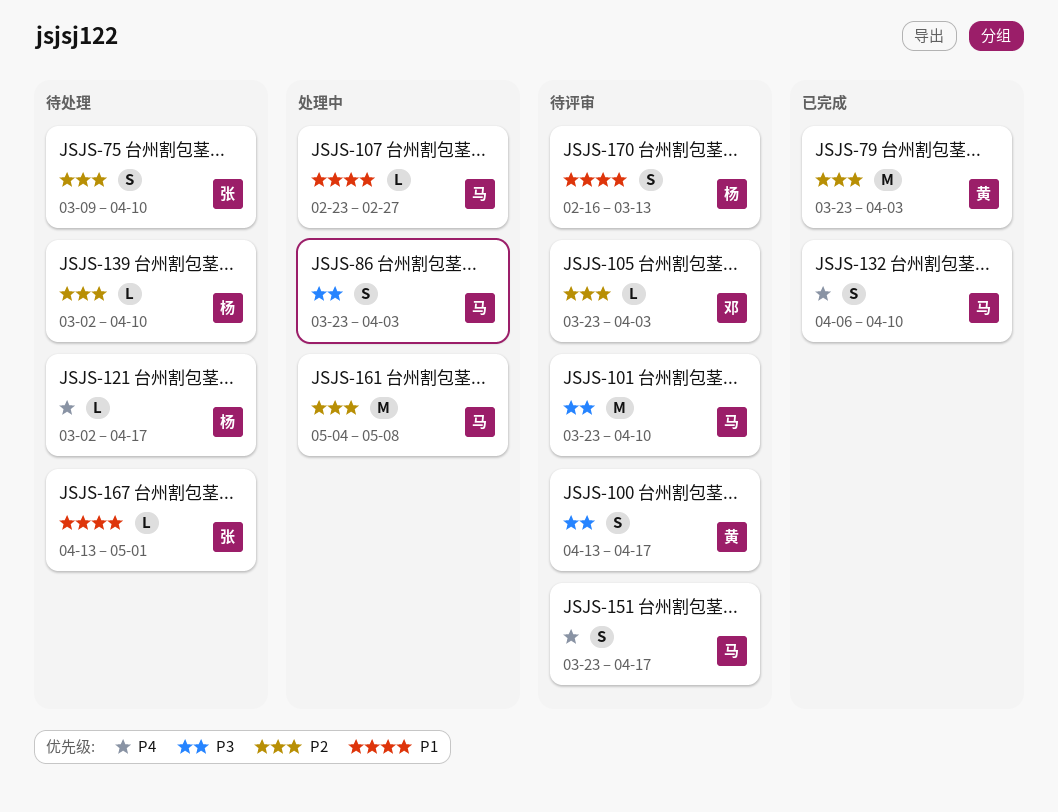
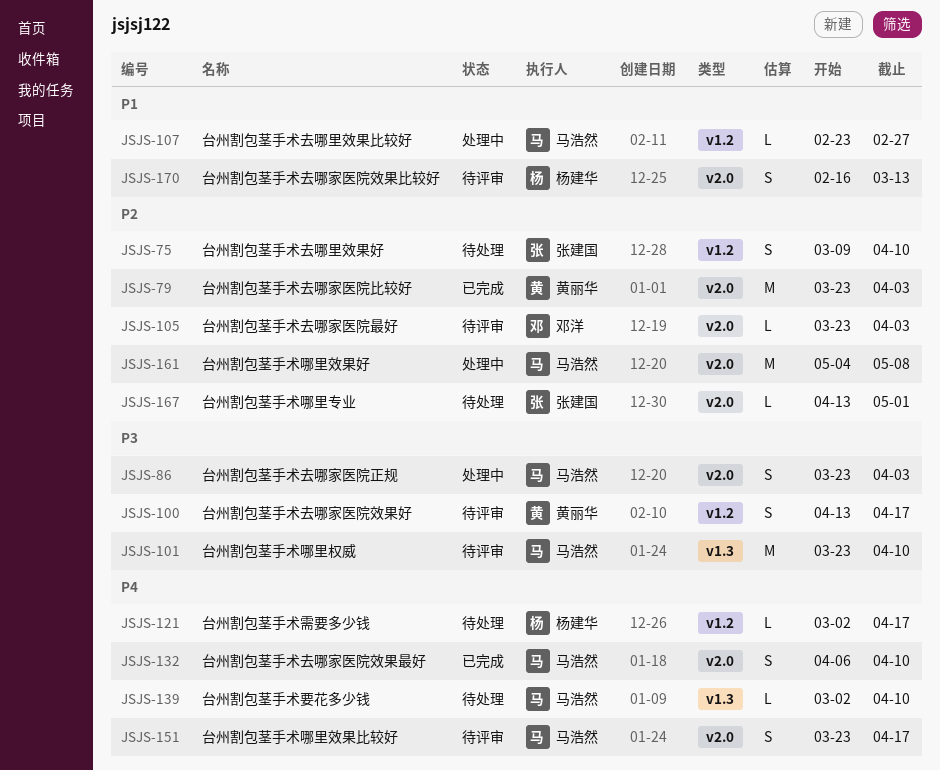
JSJS-139, owner: 杨建华 -> 马浩然
JSJS-139, priority: P2 -> P4
JSJS-167, priority: P1 -> P2

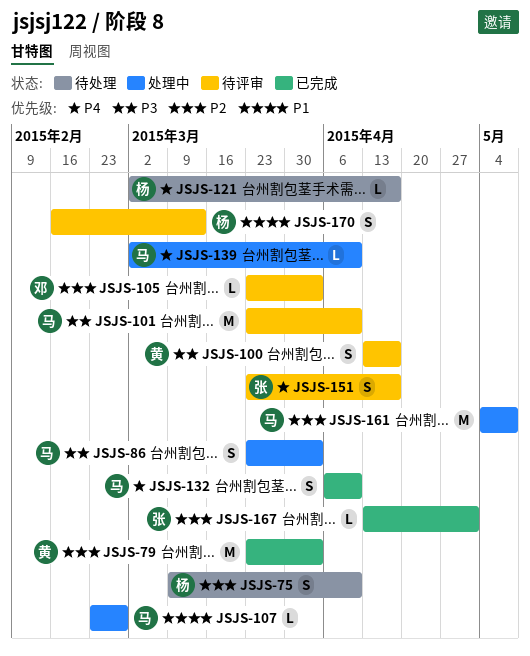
JSJS-75, owner: 张建国 -> 杨建华
JSJS-139, status: 待处理 -> 处理中
JSJS-151, owner: 马浩然 -> 张建国
JSJS-167, status: 待处理 -> 已完成

